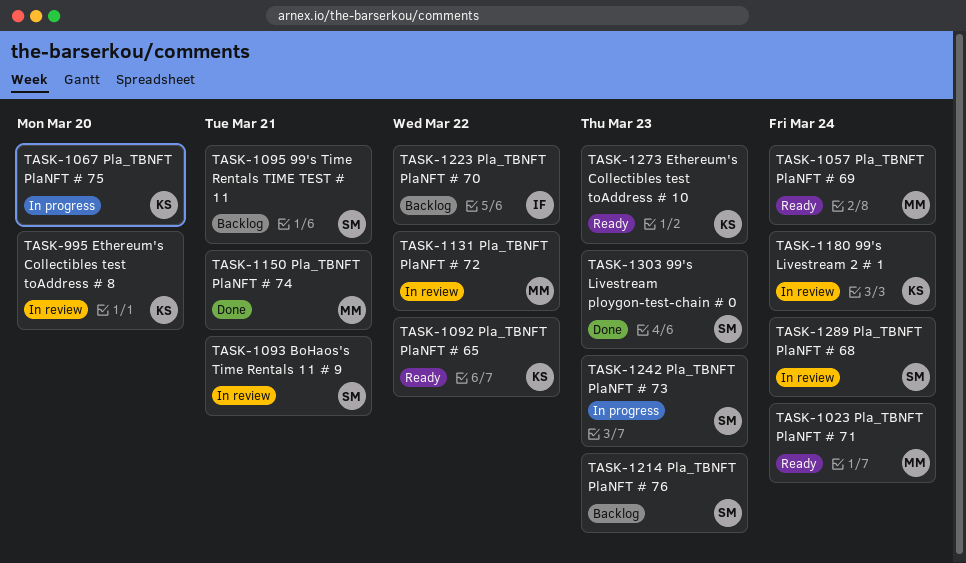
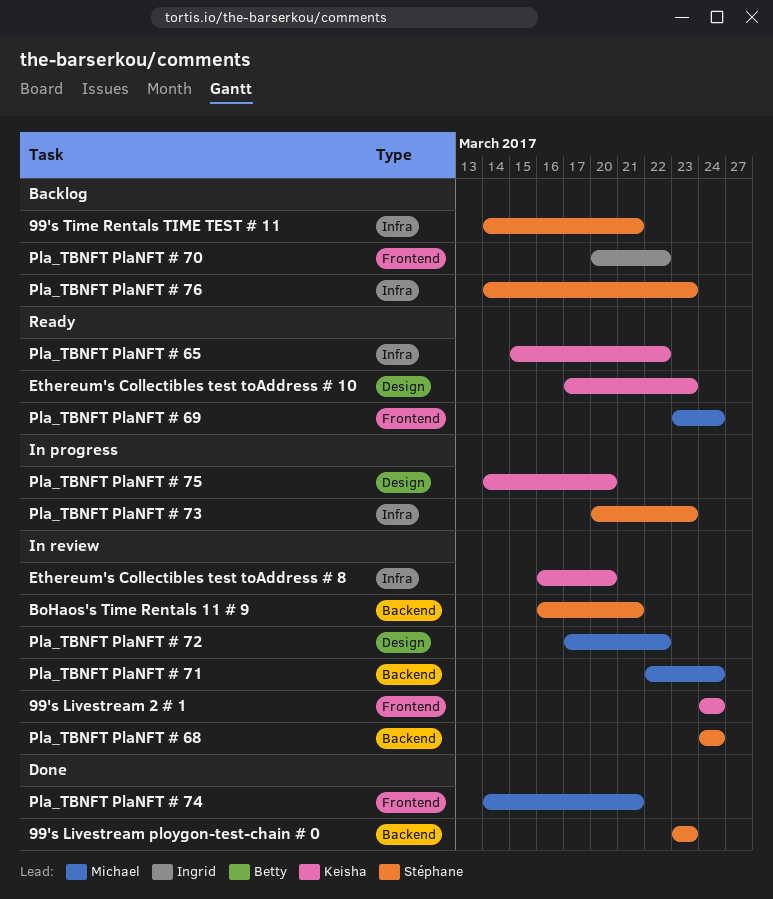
Pla_TBNFT PlaNFT # 71, status: Ready -> In review

